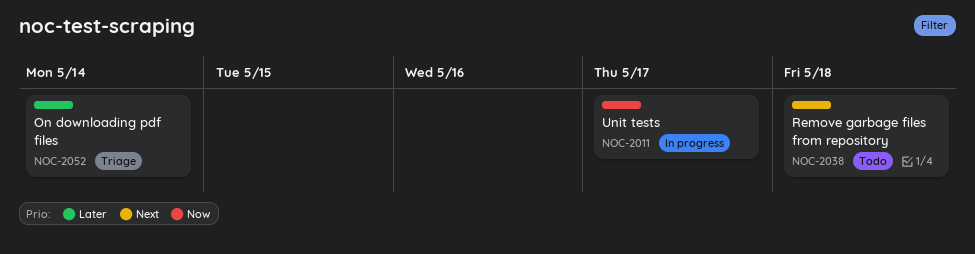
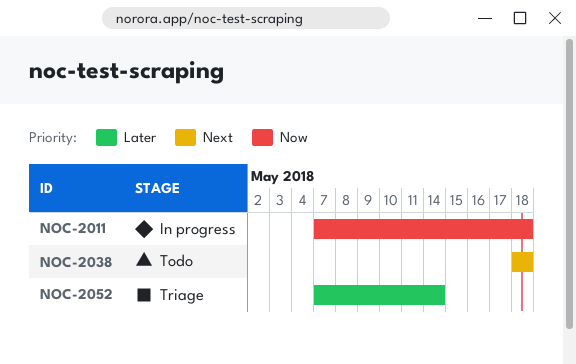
NOC-2011, due: May 17 -> May 18

